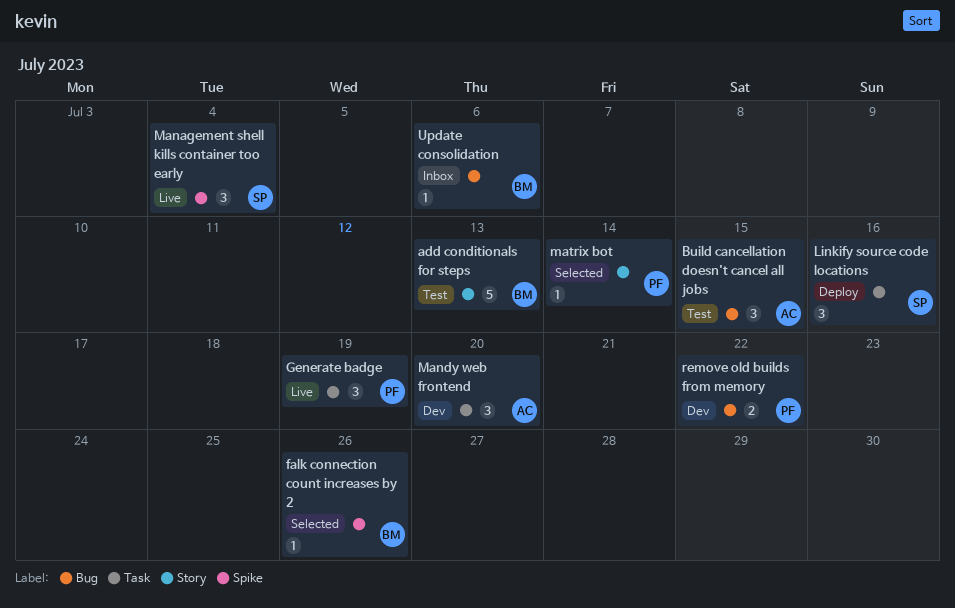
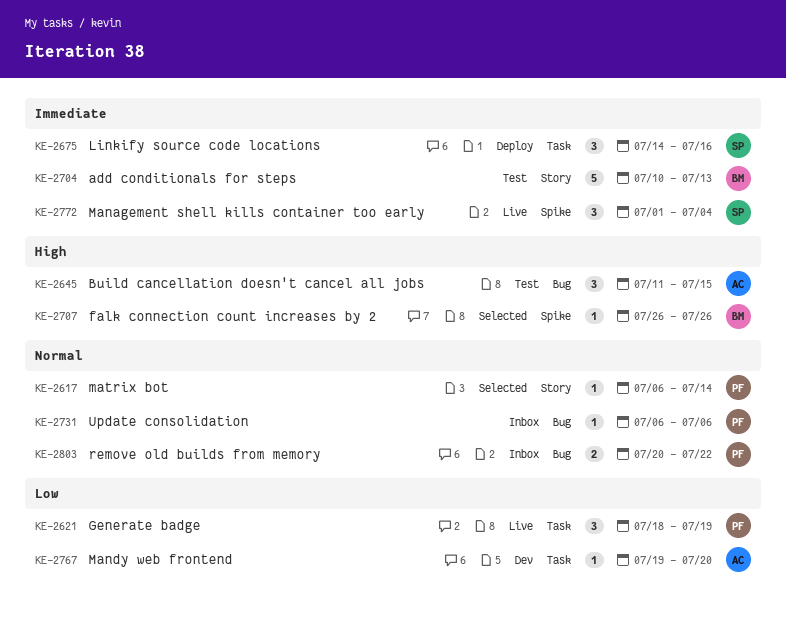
Mandy web frontend, estimate: 3 -> 1
remove old builds from memory, status: Dev -> Inbox
Update consolidation, owner: BM -> PF

